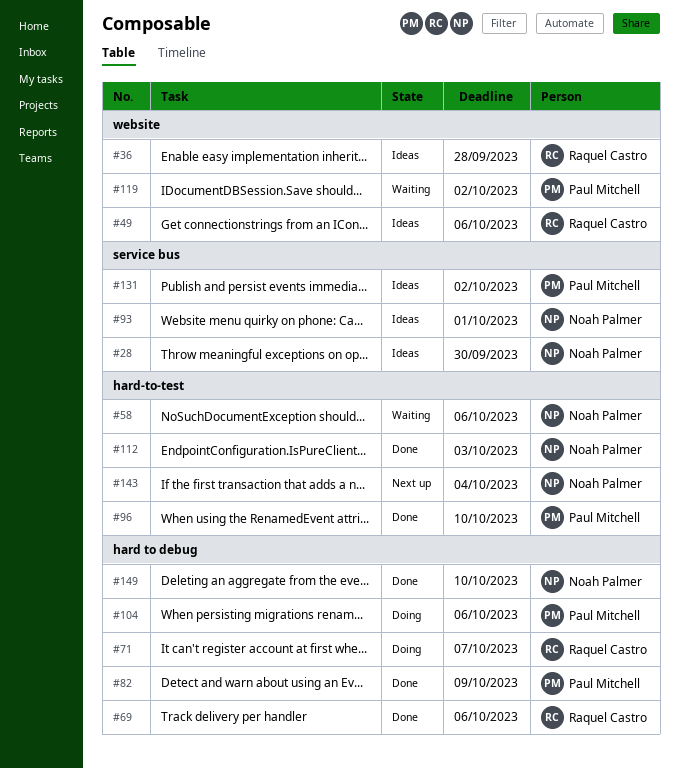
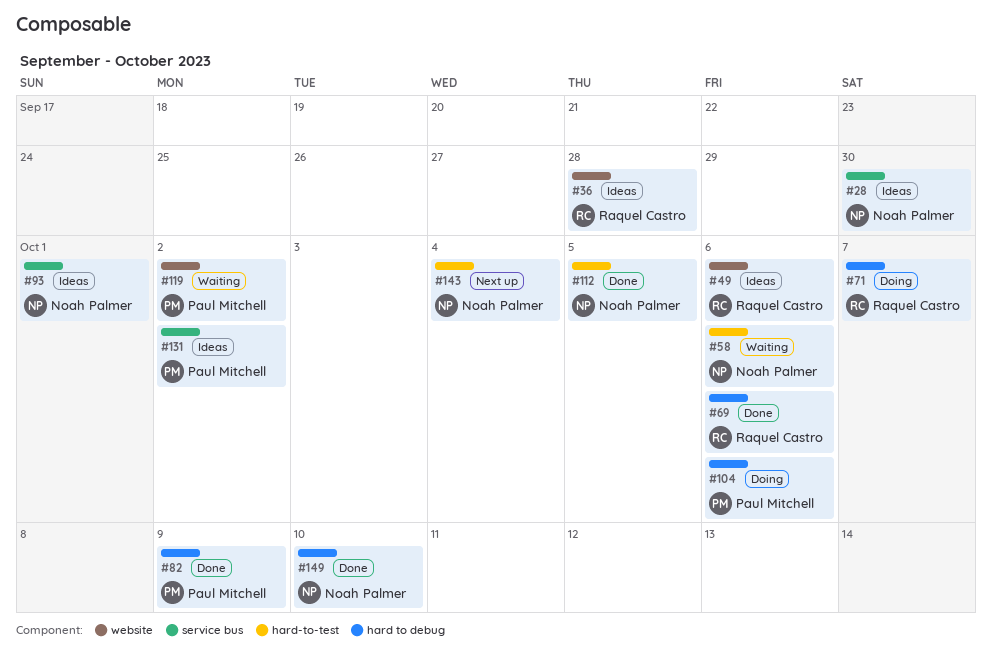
#96: present -> none
#112, due: Oct 3 -> Oct 5

